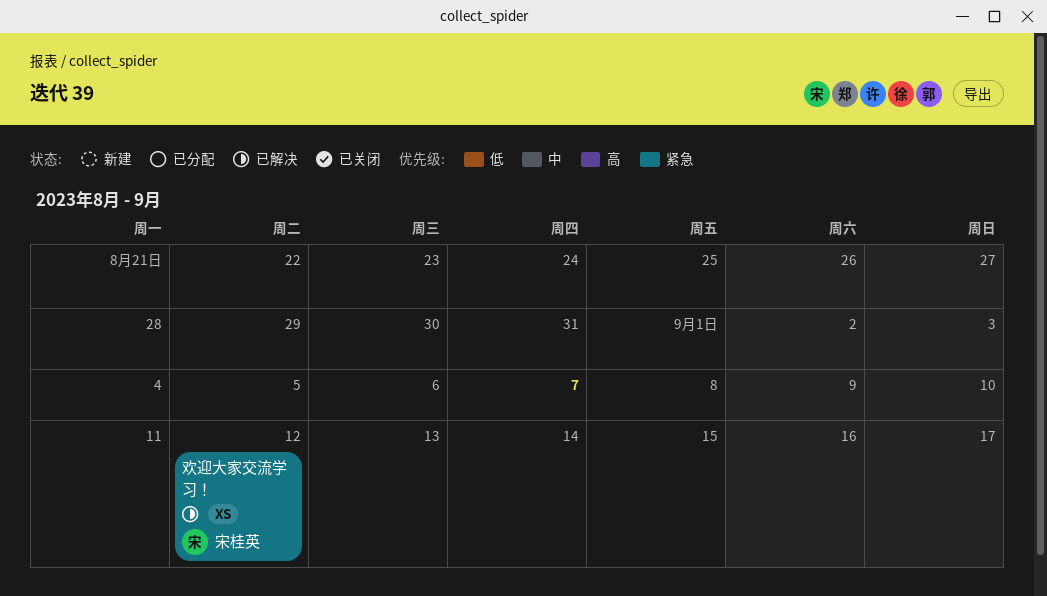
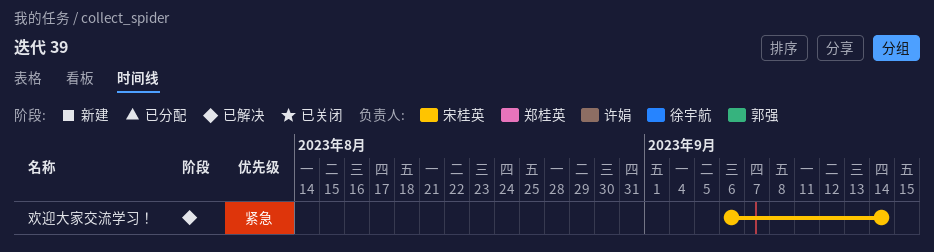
欢迎大家交流学习！, due: Sep 12 -> Sep 14

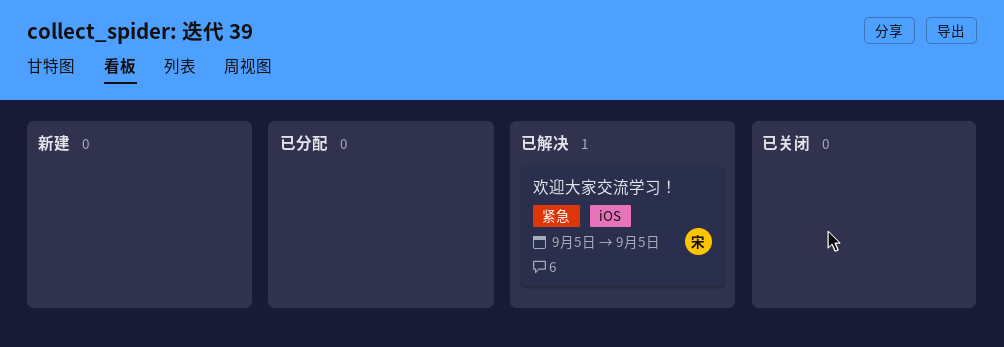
欢迎大家交流学习！, start: Sep 6 -> Sep 5
欢迎大家交流学习！, due: Sep 14 -> Sep 5

